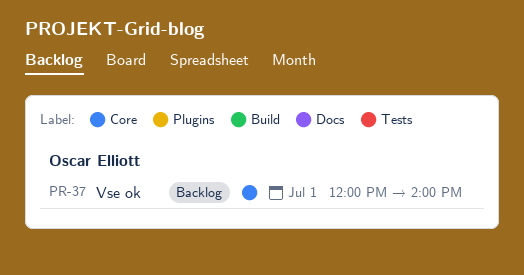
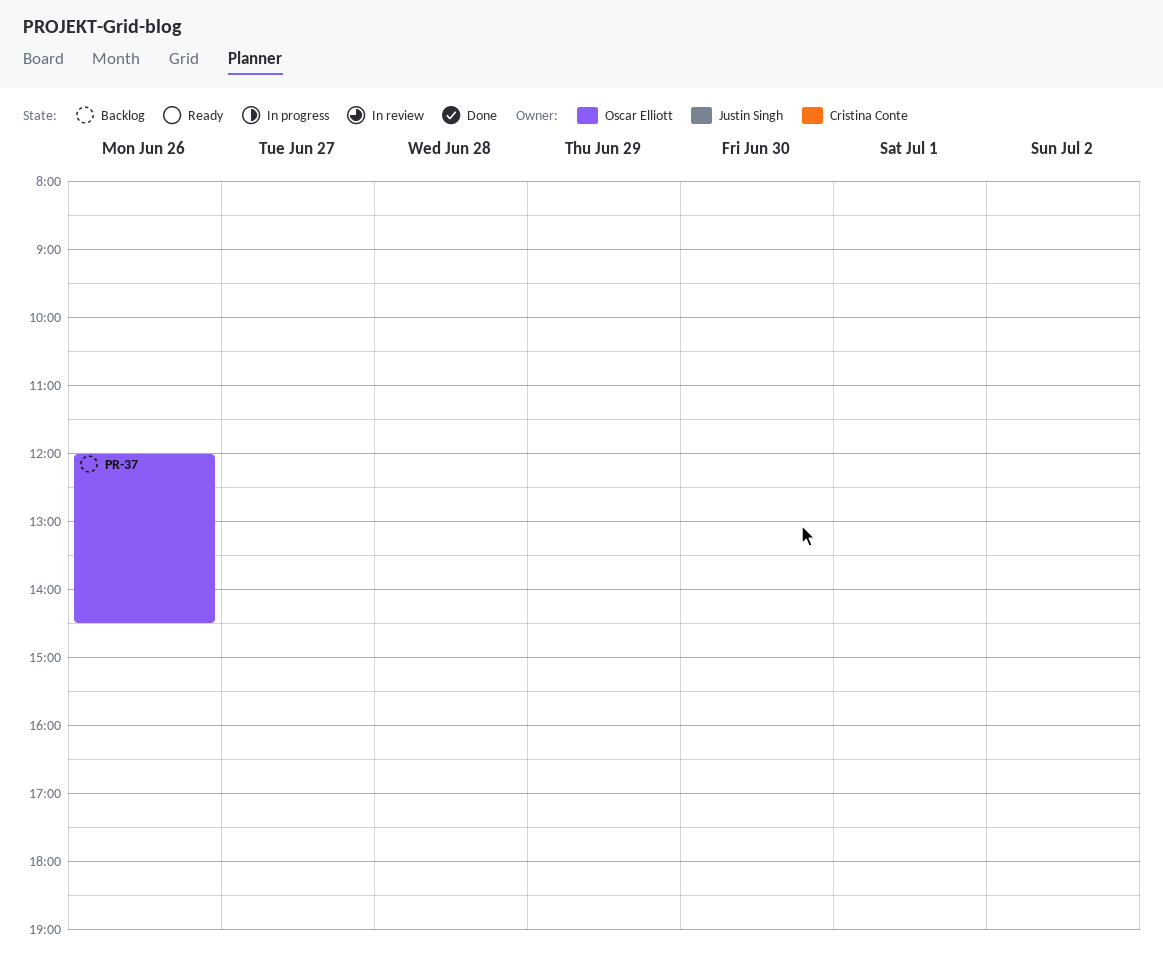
PR-37, day: Jul 1 -> Jun 26
PR-37, ends: 14:00 -> 14:30

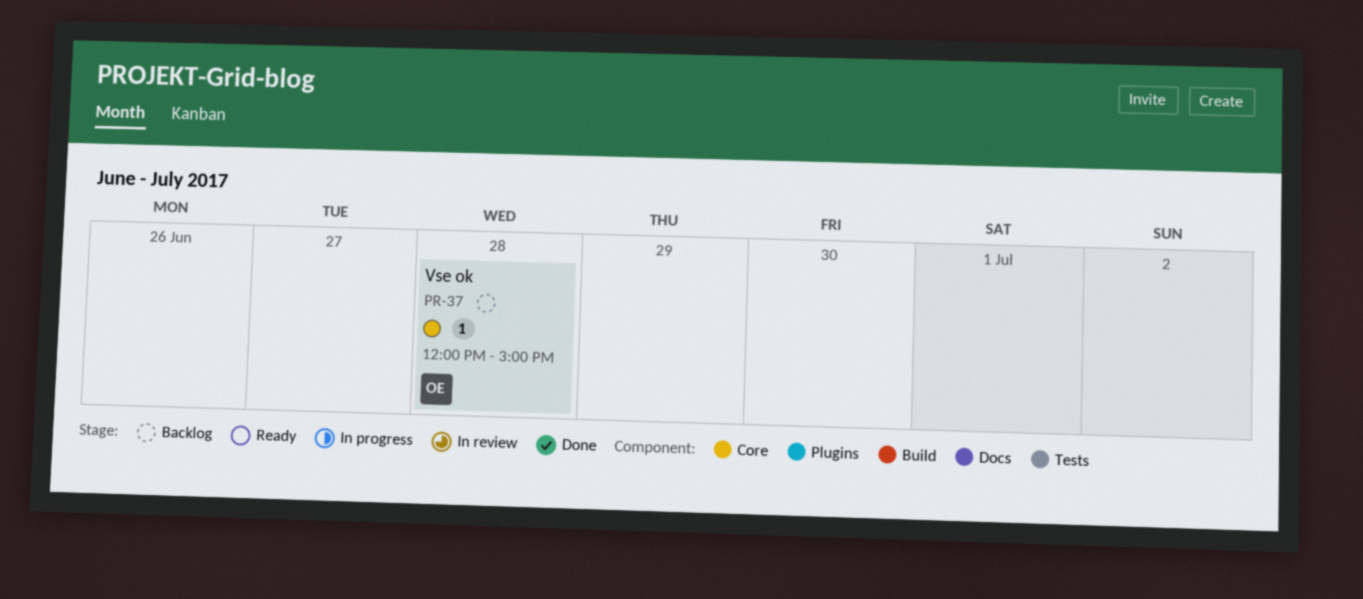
PR-37, day: Jun 26 -> Jun 28
PR-37, ends: 14:30 -> 15:00

